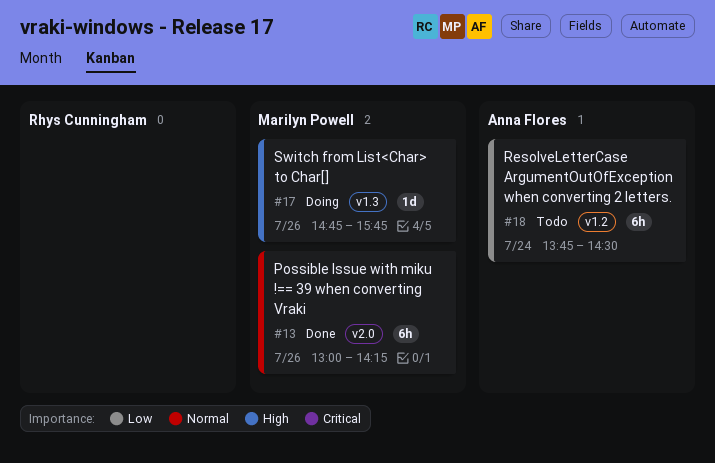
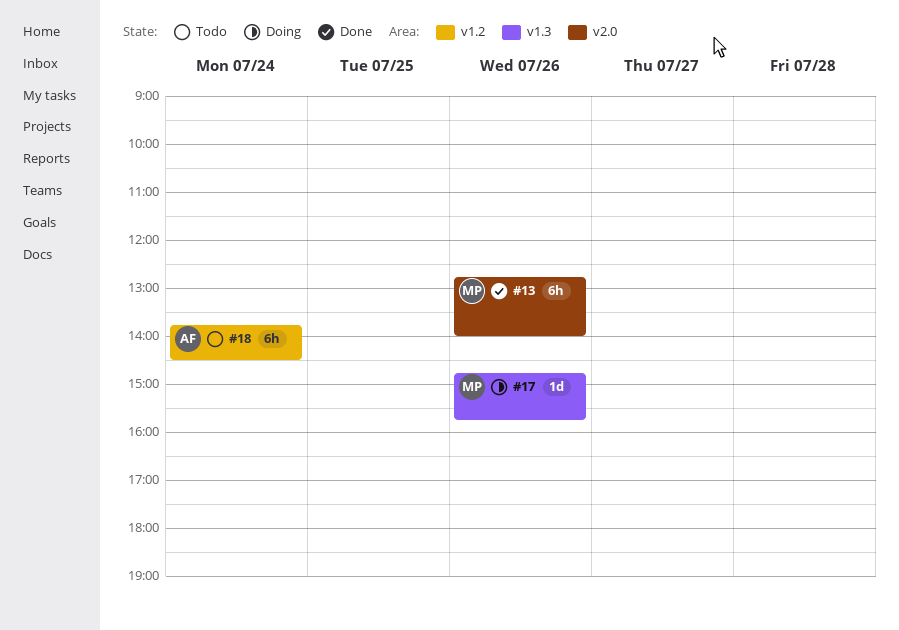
#13, begins: 13:00 -> 12:45
#13, ends: 14:15 -> 14:00

